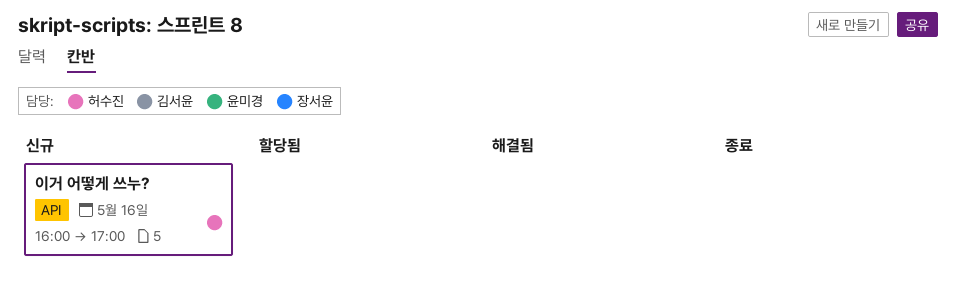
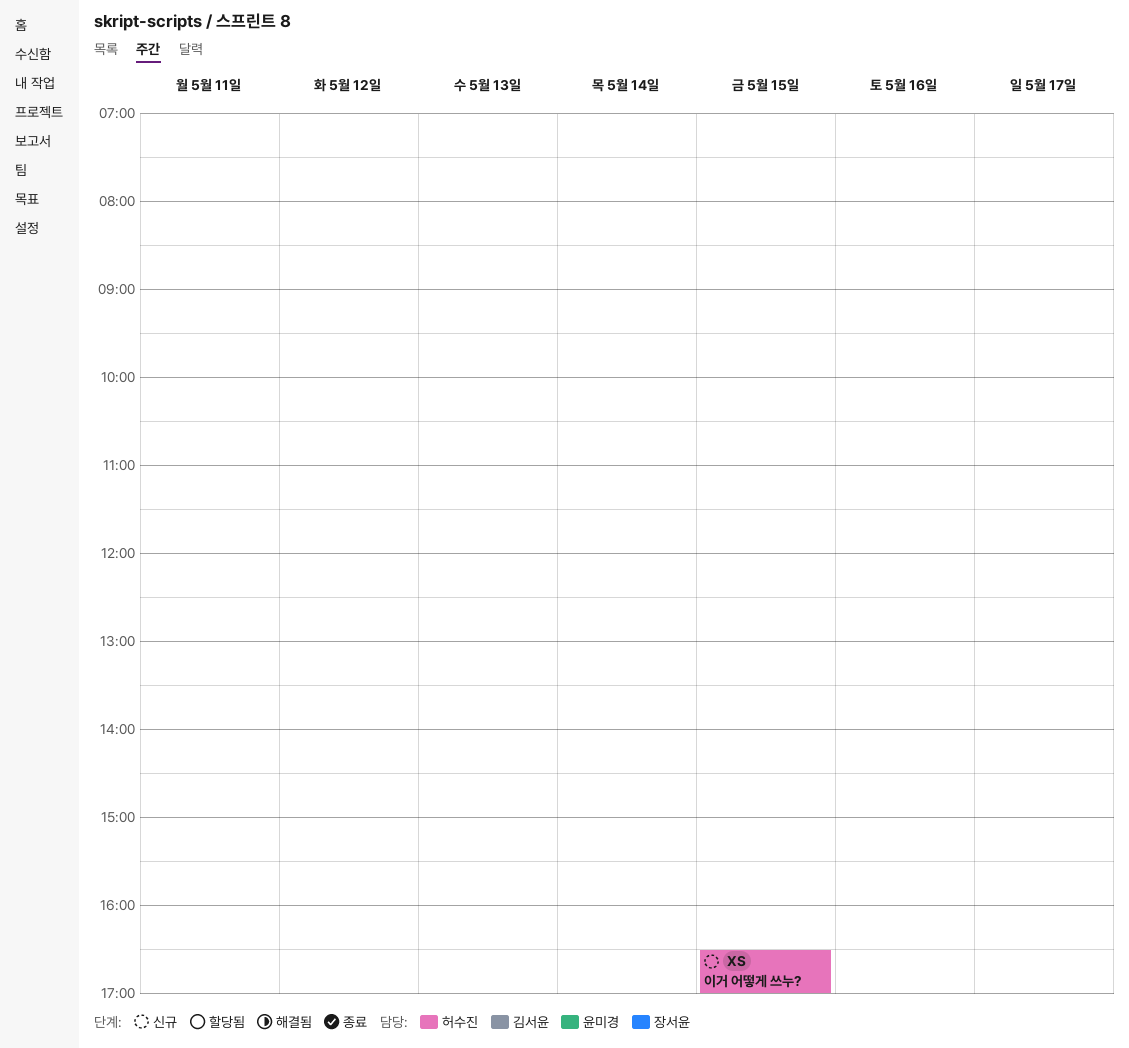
이거 어떻게 쓰누?, day: May 16 -> May 15
이거 어떻게 쓰누?, begins: 16:00 -> 16:30

